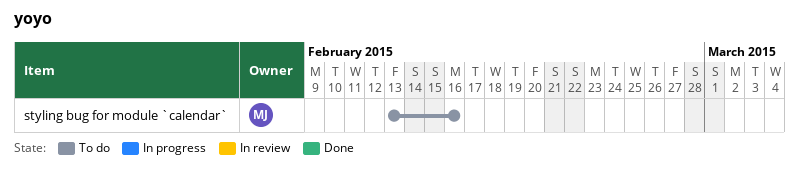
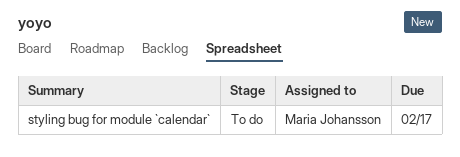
styling bug for module `calendar`, due: Feb 16 -> Feb 17

